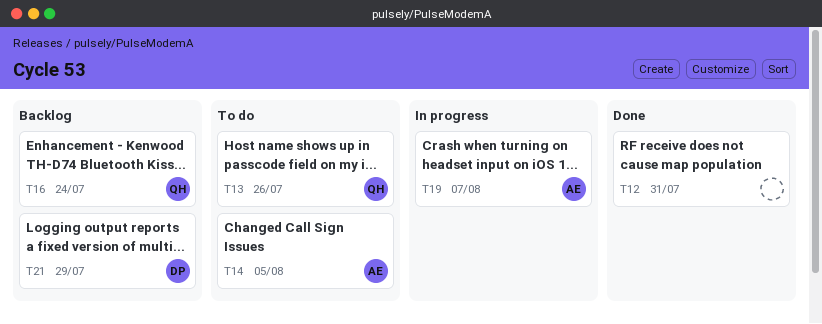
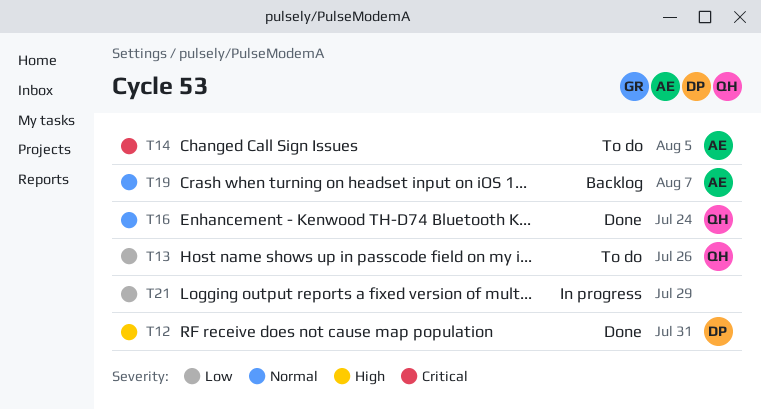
T12, owner: none -> DP
T16, status: Backlog -> Done
T19, status: In progress -> Backlog
T21, status: Backlog -> In progress
T21, owner: DP -> none

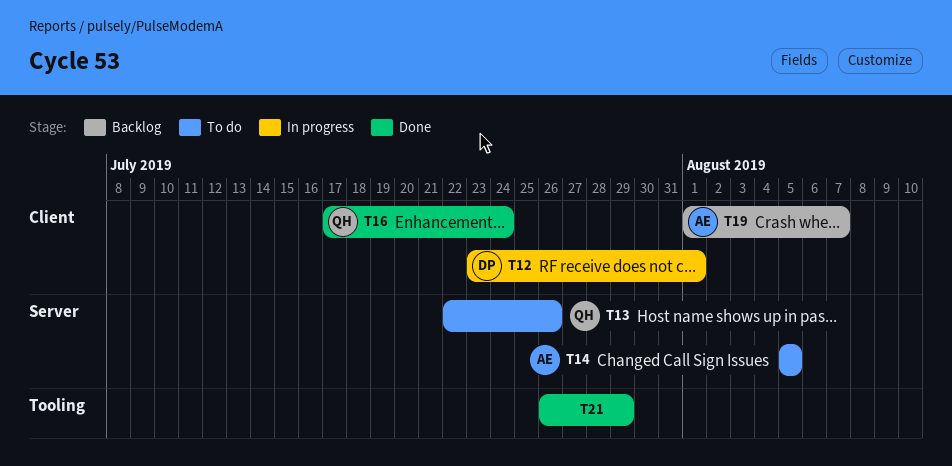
T12, status: Done -> In progress
T12, due: Jul 31 -> Aug 1
T21, status: In progress -> Done

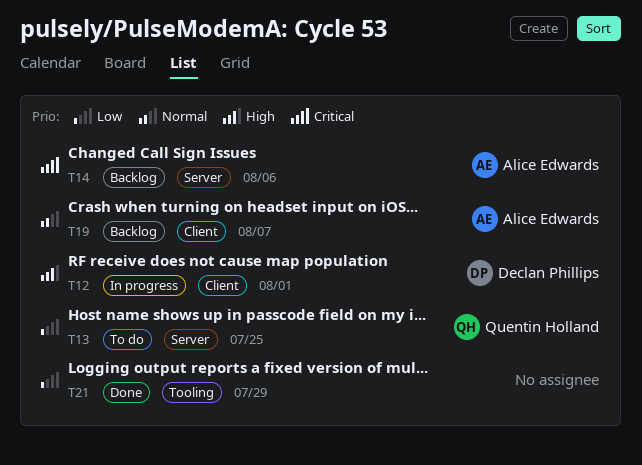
T13, due: Jul 26 -> Jul 25
T14, status: To do -> Backlog
T14, due: Aug 5 -> Aug 6
T16: present -> none

